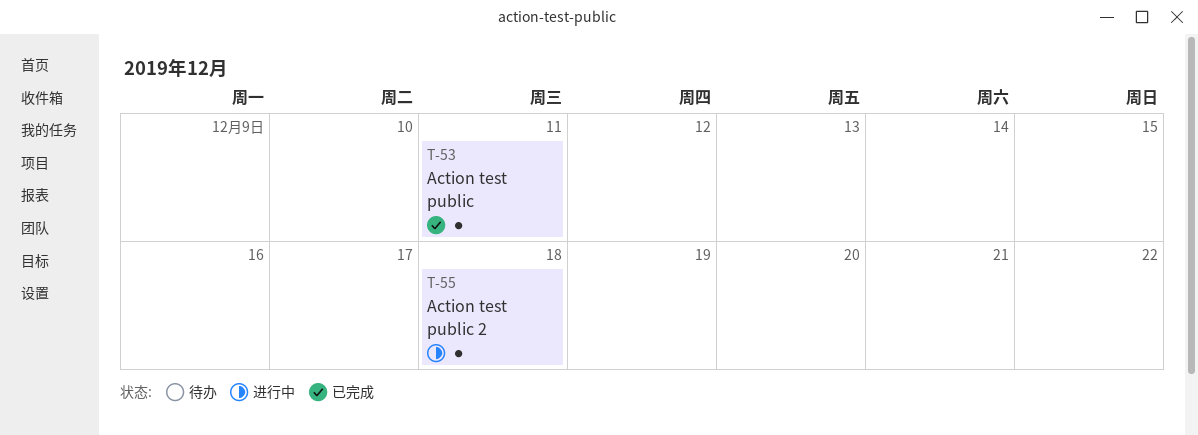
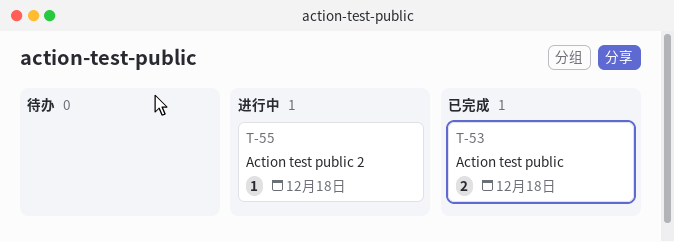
T-53, estimate: 1 -> 2
T-53, due: Dec 11 -> Dec 18

